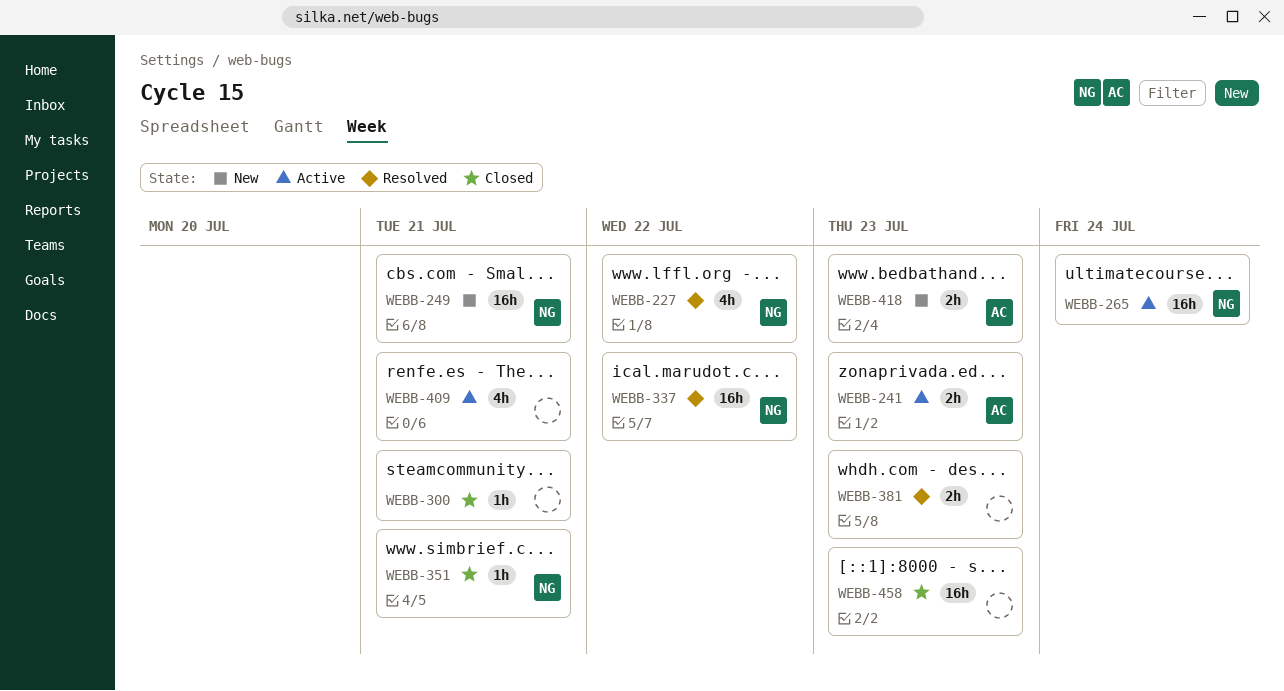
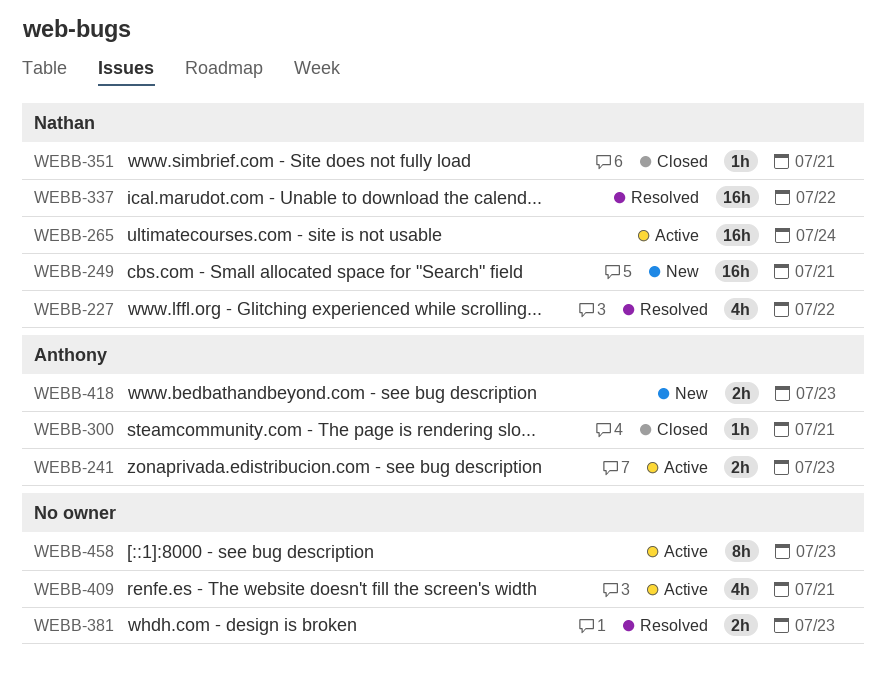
WEBB-300, owner: none -> Anthony
WEBB-458, status: Closed -> Active
WEBB-458, estimate: 16h -> 8h

